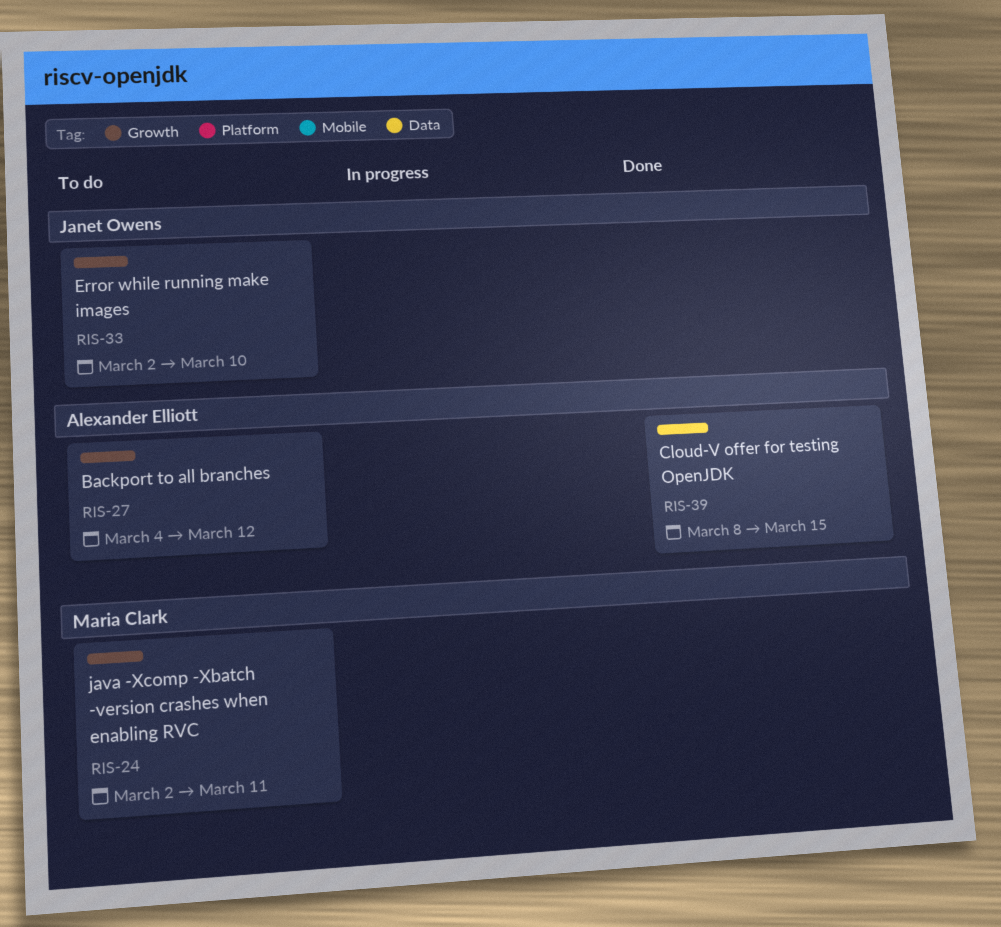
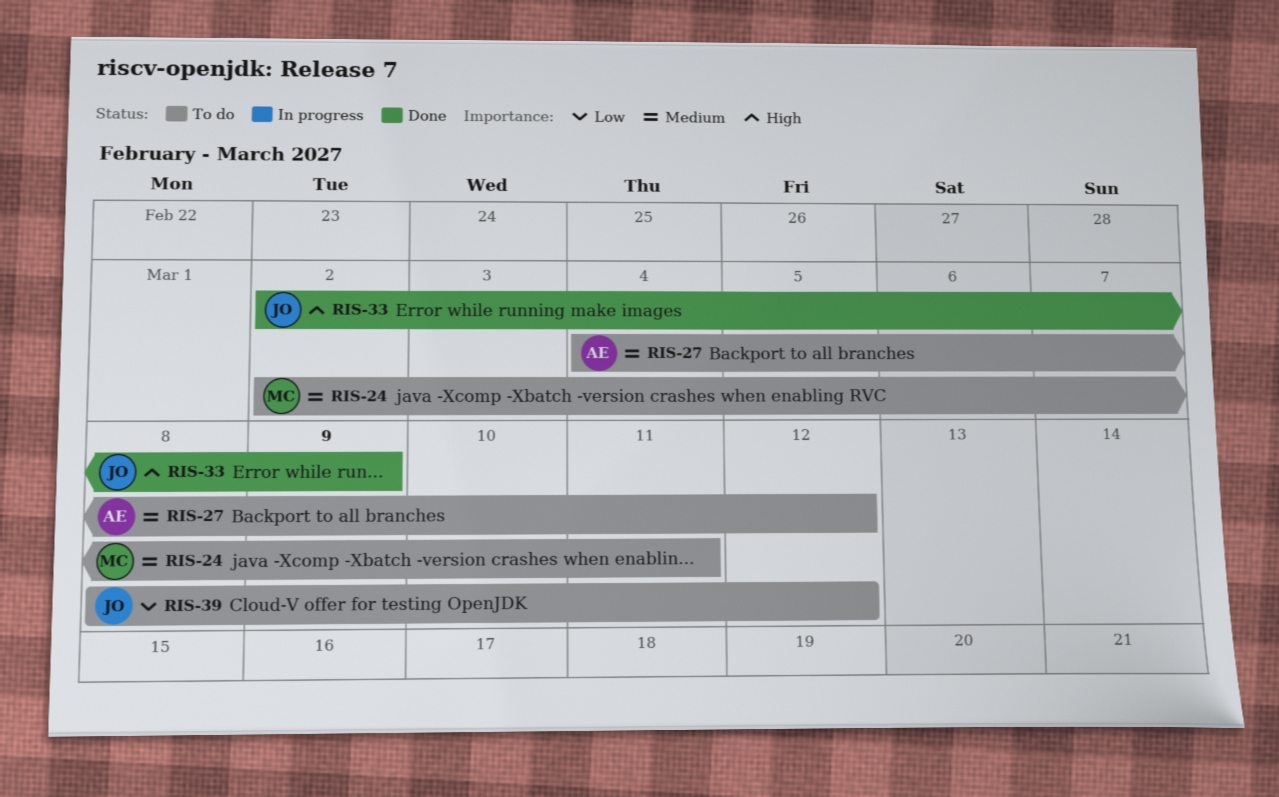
RIS-33, status: To do -> Done
RIS-33, due: Mar 10 -> Mar 9
RIS-39, status: Done -> To do
RIS-39, owner: Alexander Elliott -> Janet Owens
RIS-39, due: Mar 15 -> Mar 12

